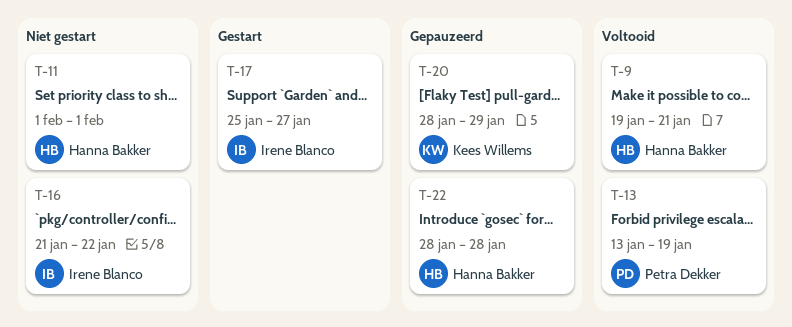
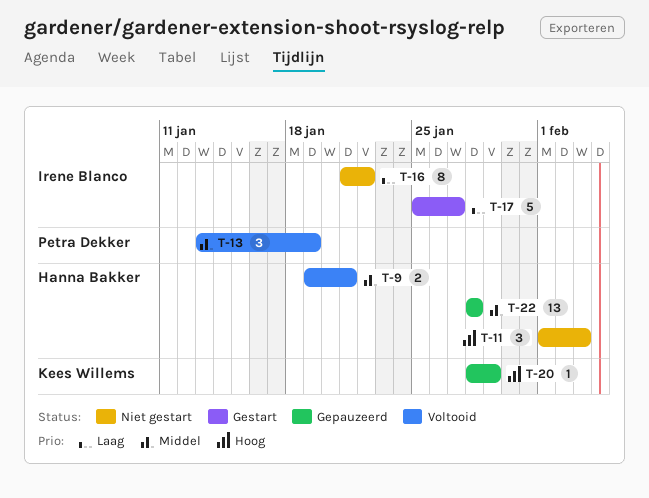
T-11, due: Feb 1 -> Feb 3

